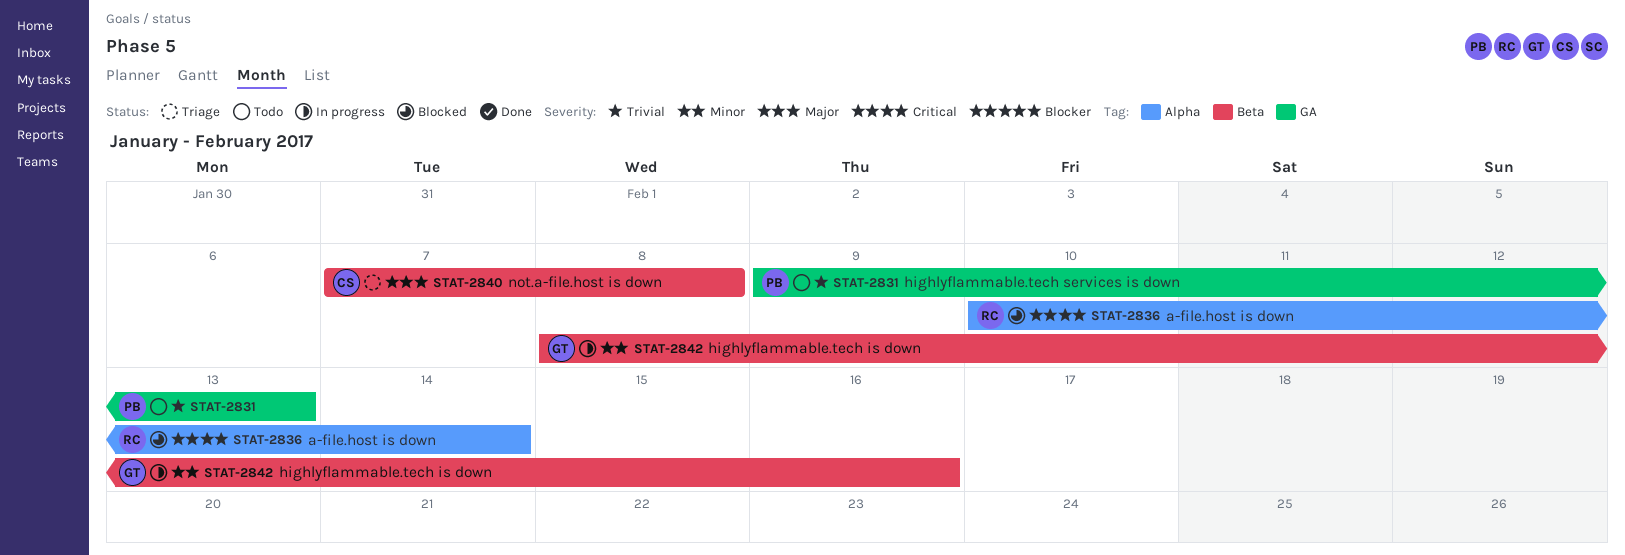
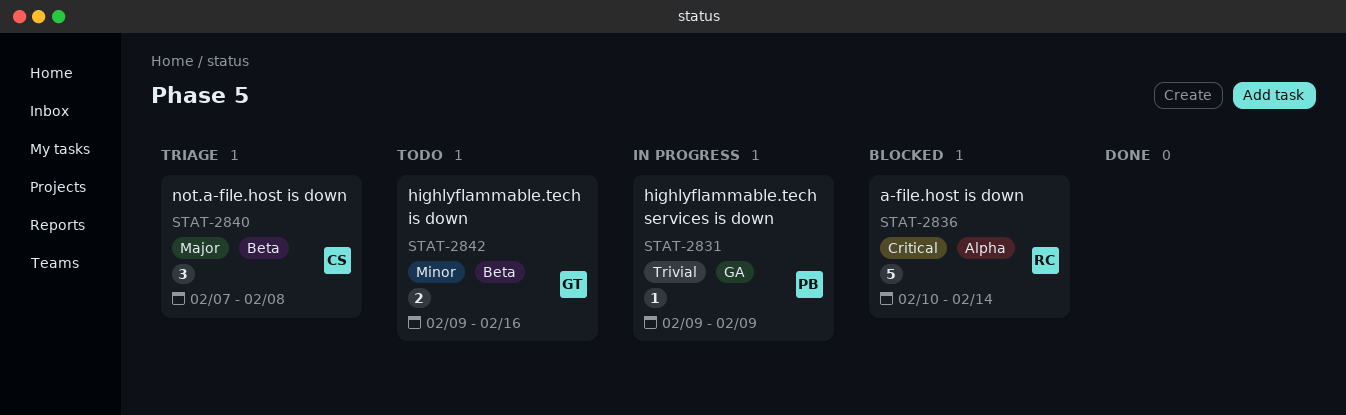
STAT-2831, status: Todo -> In progress
STAT-2831, due: Feb 13 -> Feb 9
STAT-2842, status: In progress -> Todo
STAT-2842, start: Feb 8 -> Feb 9

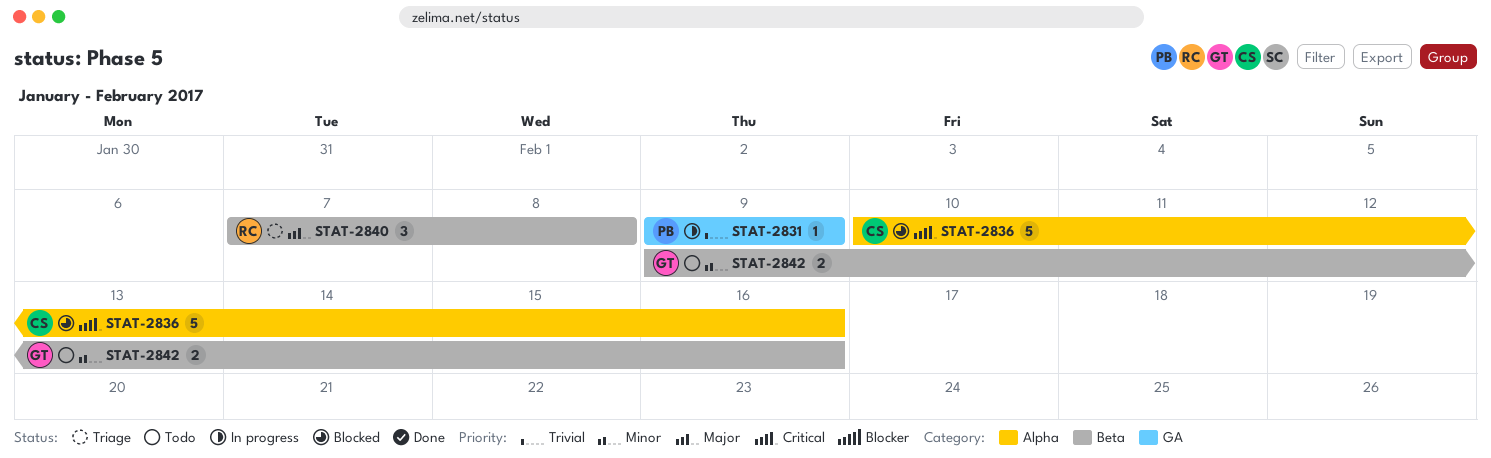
STAT-2836, owner: RC -> CS
STAT-2836, due: Feb 14 -> Feb 16
STAT-2840, owner: CS -> RC

